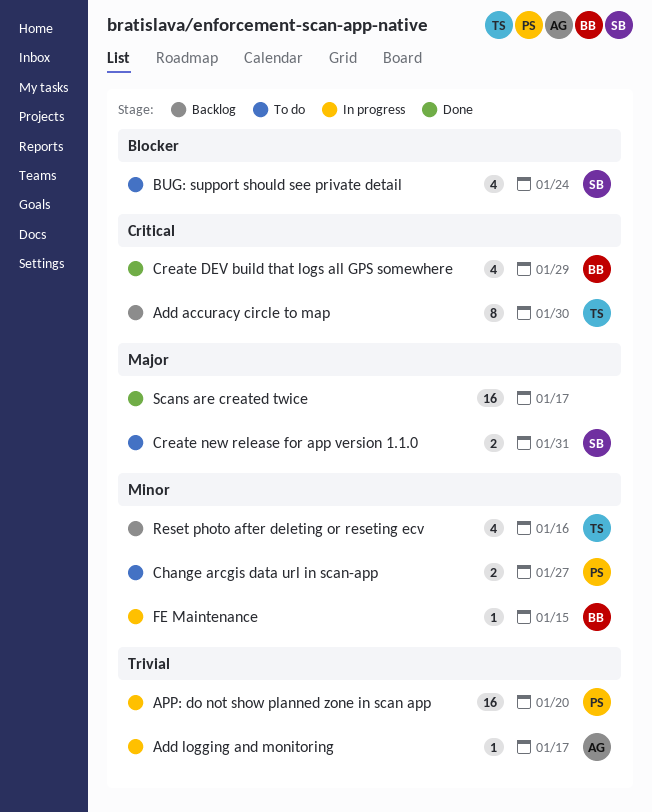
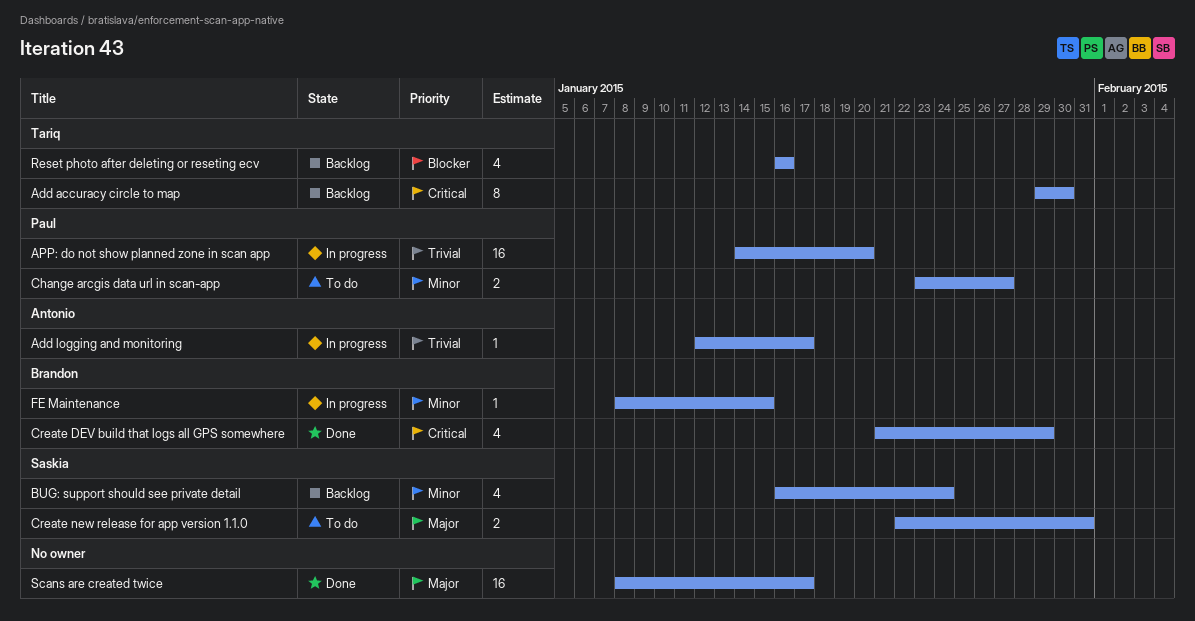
BUG: support should see private detail, status: To do -> Backlog
BUG: support should see private detail, priority: Blocker -> Minor
Reset photo after deleting or reseting ecv, priority: Minor -> Blocker

